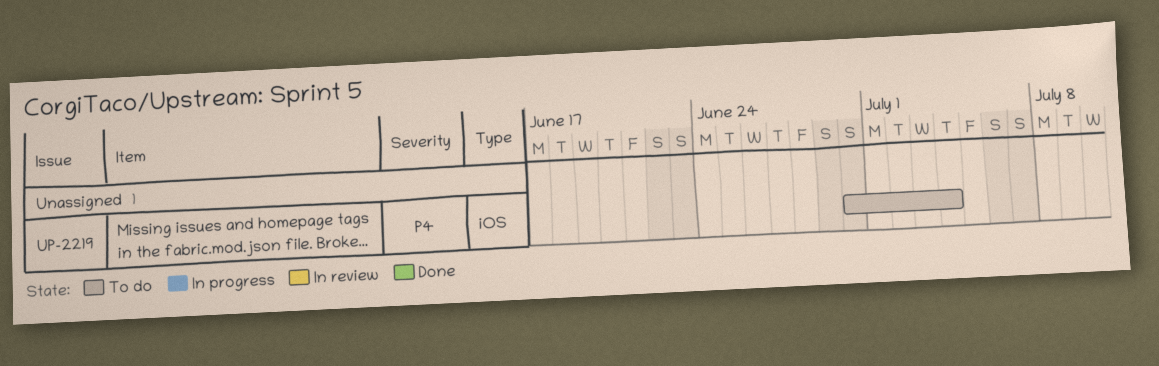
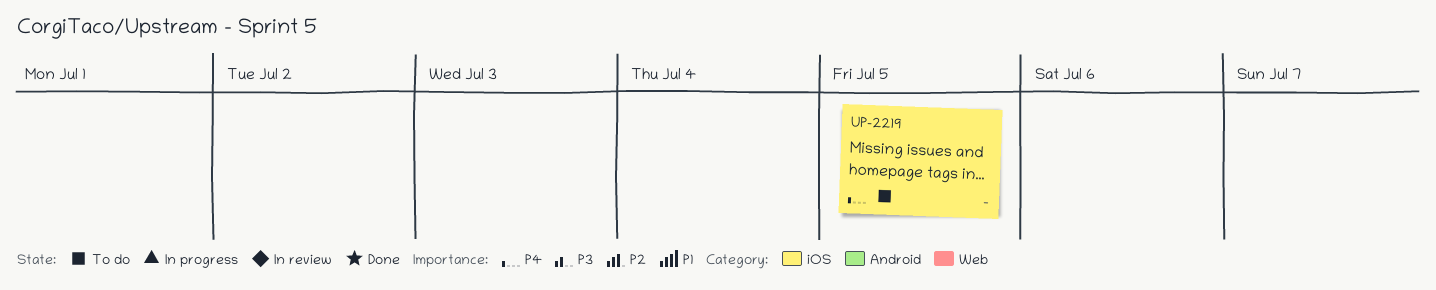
UP-2219, due: Jul 4 -> Jul 5

